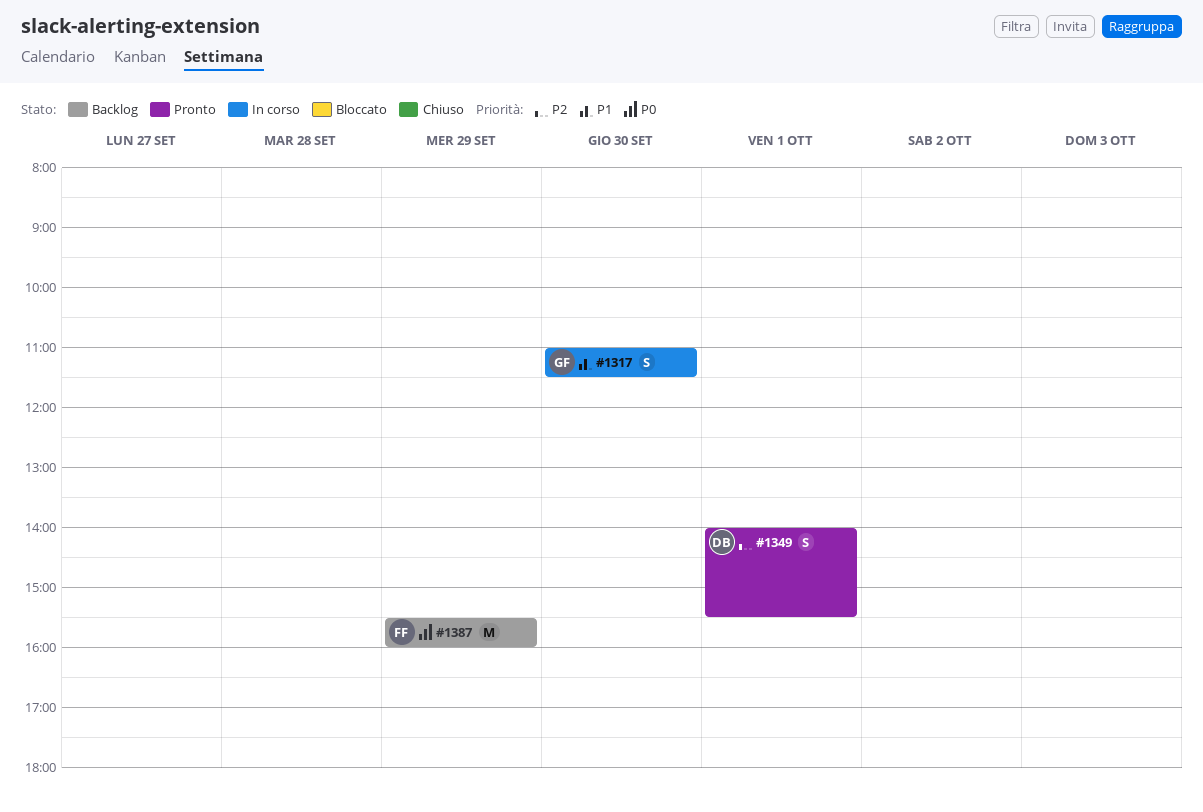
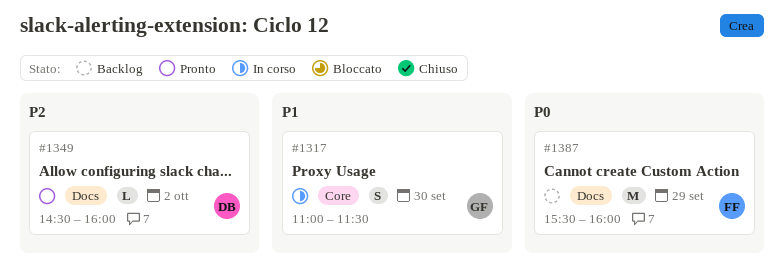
#1349, estimate: S -> L
#1349, day: Oct 1 -> Oct 2
#1349, begins: 14:00 -> 14:30
#1349, ends: 15:30 -> 16:00

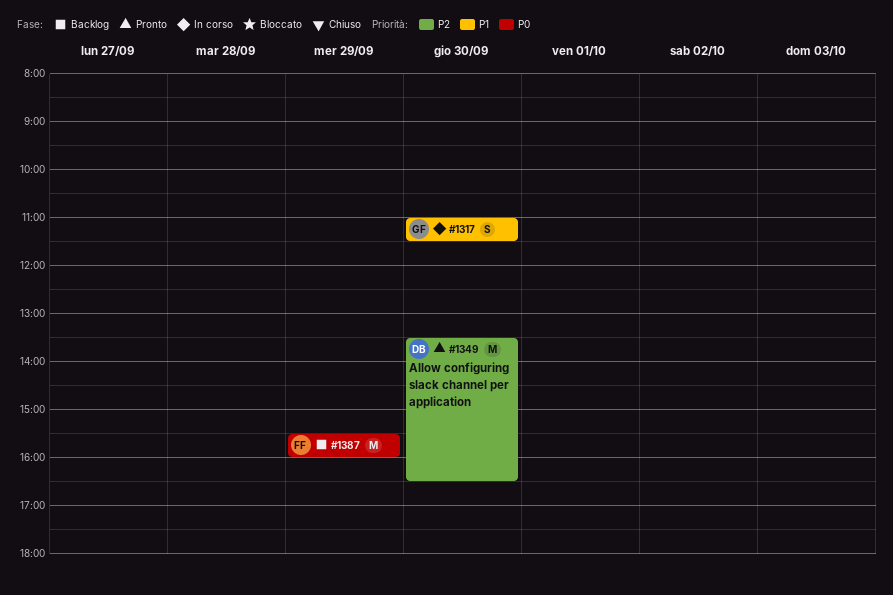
#1349, estimate: L -> M
#1349, day: Oct 2 -> Sep 30
#1349, begins: 14:30 -> 13:30
#1349, ends: 16:00 -> 16:30

